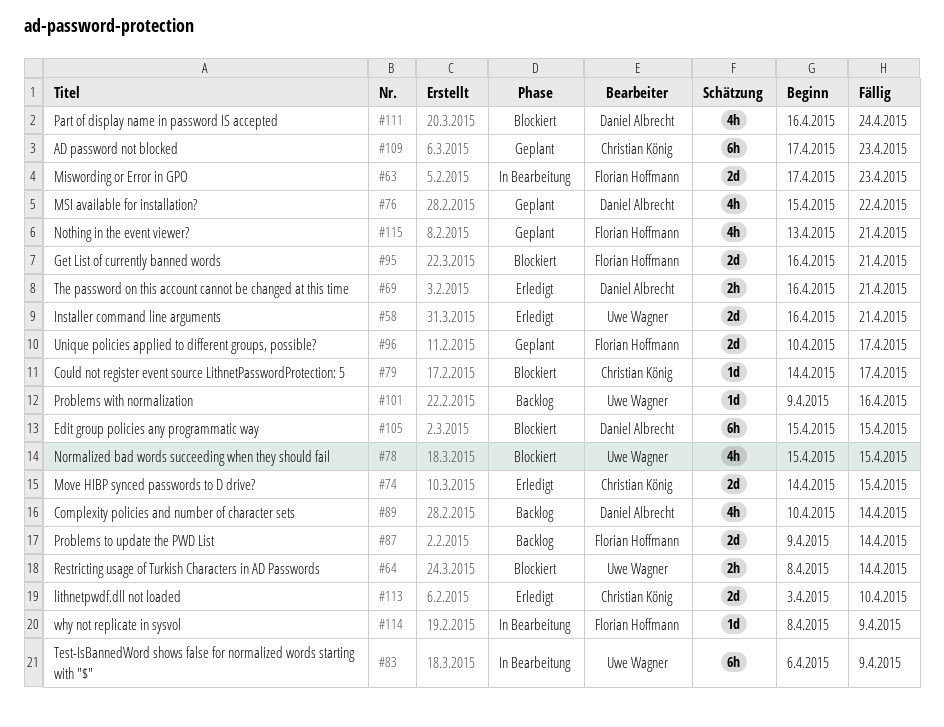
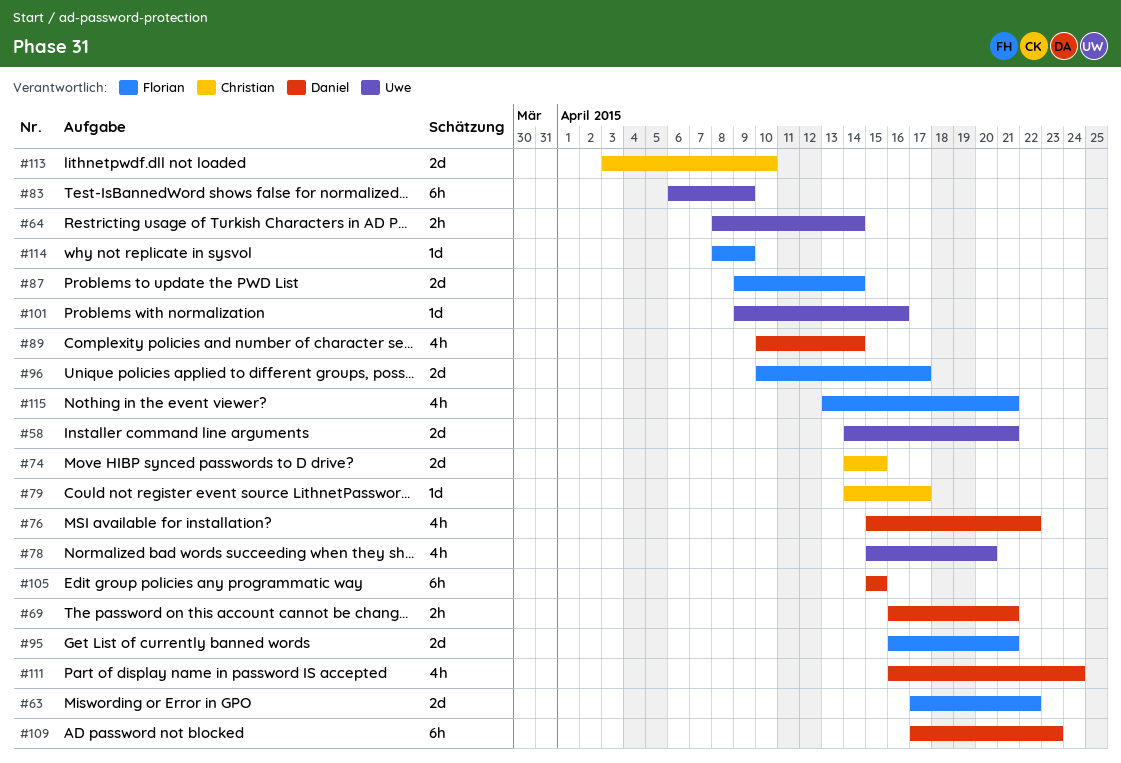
#58, start: Apr 16 -> Apr 14
#63, due: Apr 23 -> Apr 22
#78, due: Apr 15 -> Apr 20
#109, owner: Christian König -> Daniel Albrecht

